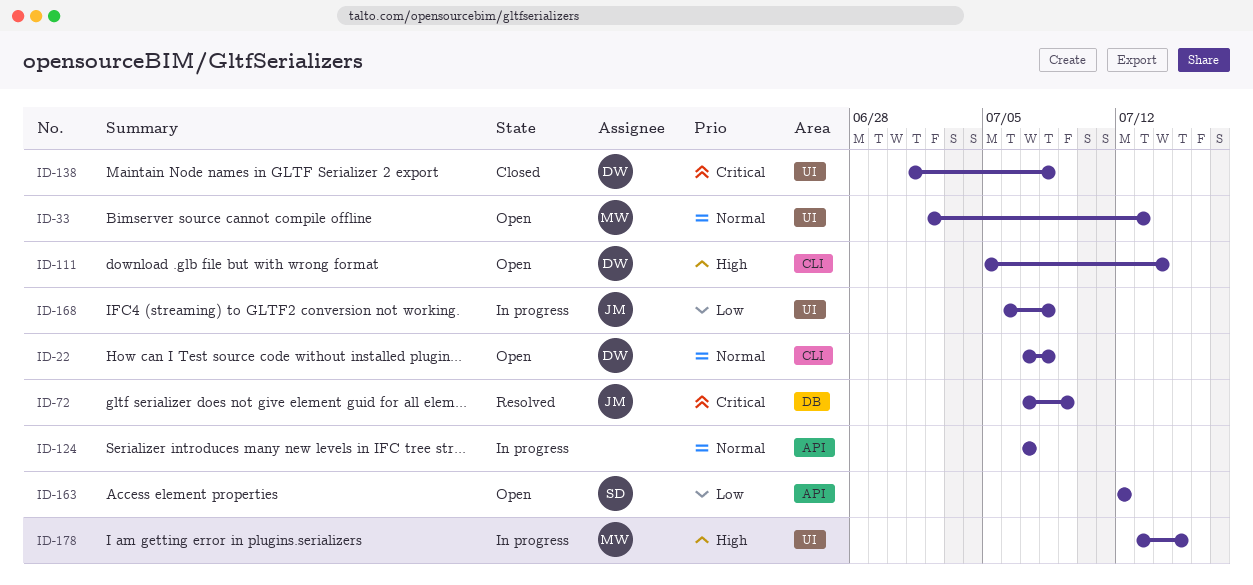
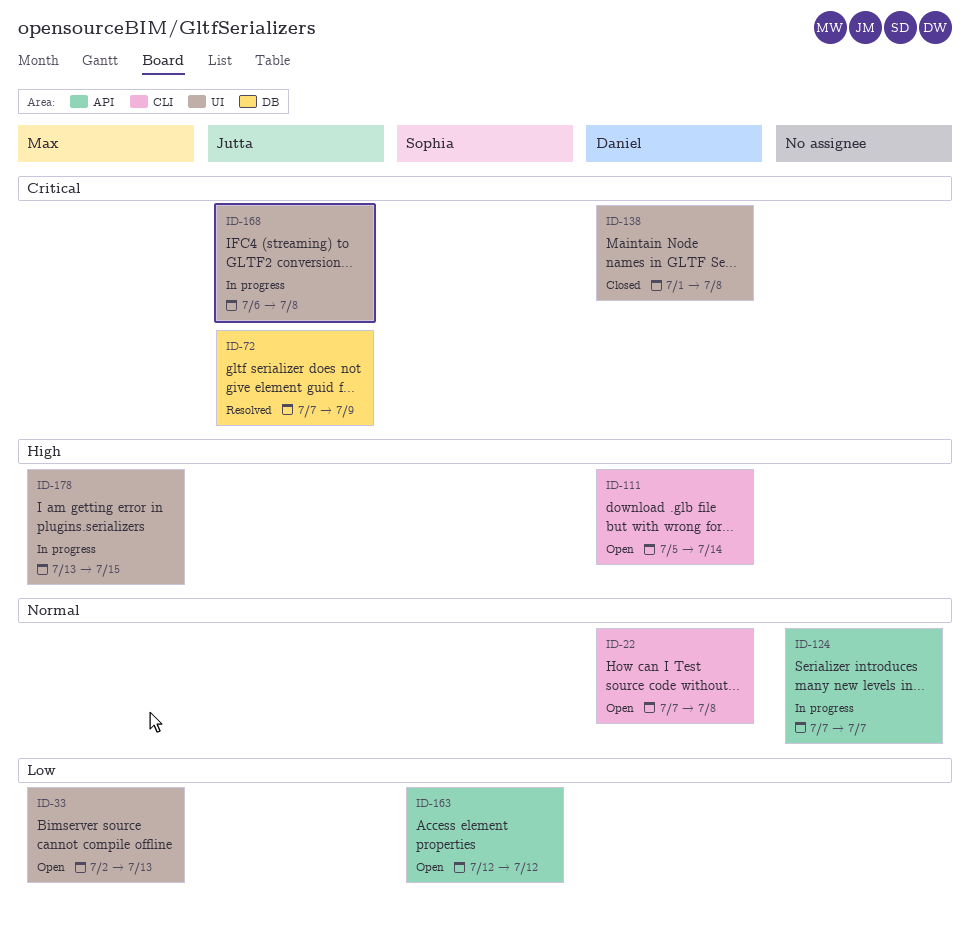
ID-33, priority: Normal -> Low
ID-168, priority: Low -> Critical

